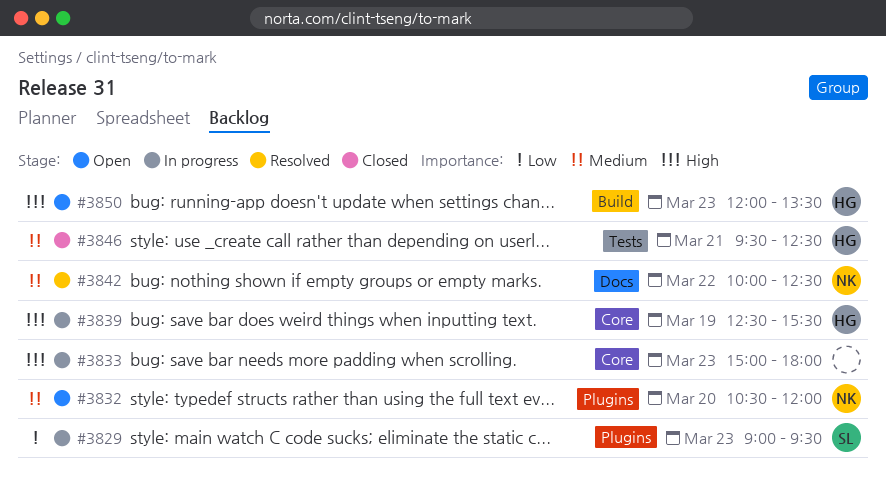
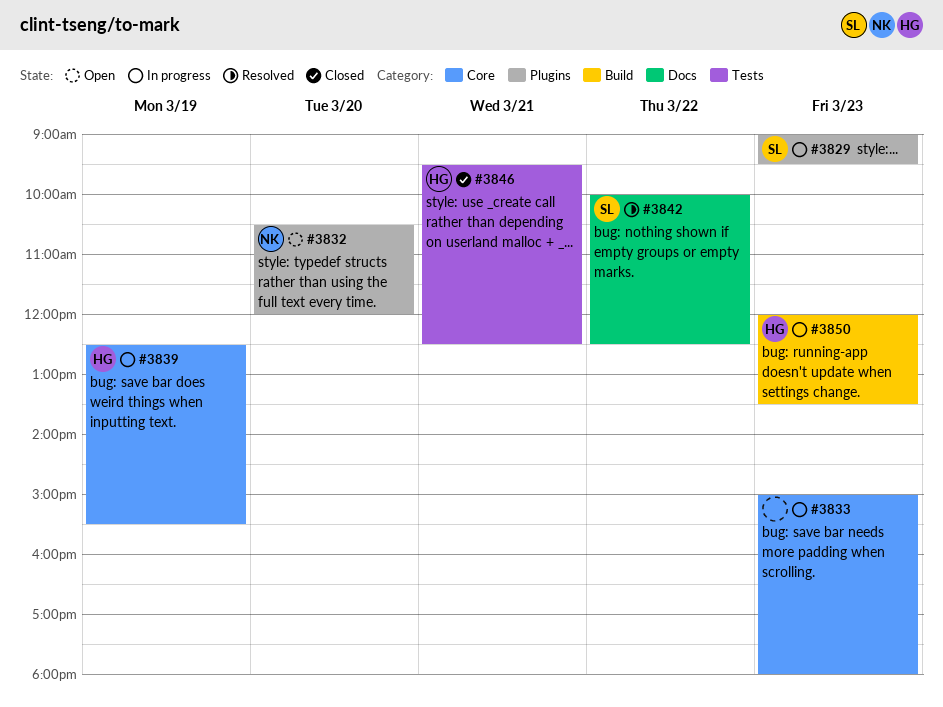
#3842, owner: NK -> SL
#3850, status: Open -> In progress

